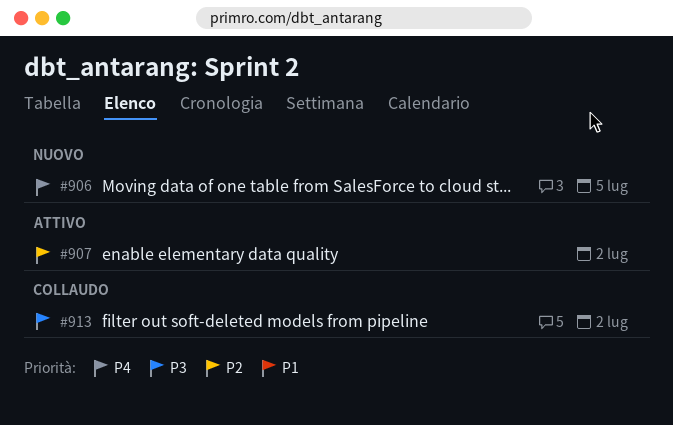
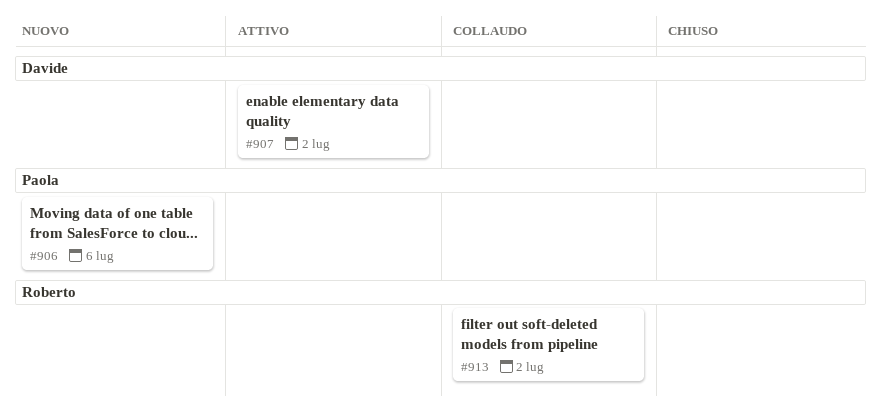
#906, due: Jul 5 -> Jul 6

